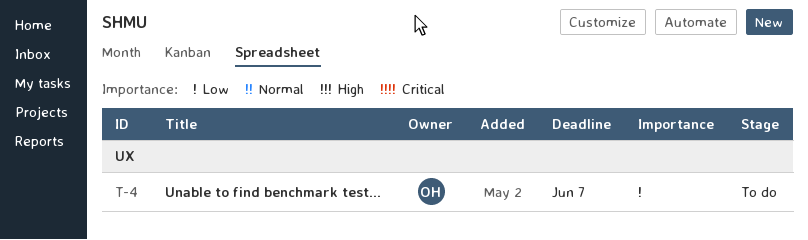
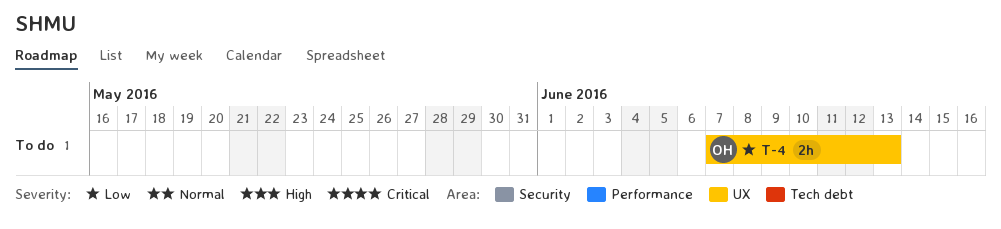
T-4, due: Jun 7 -> Jun 13

